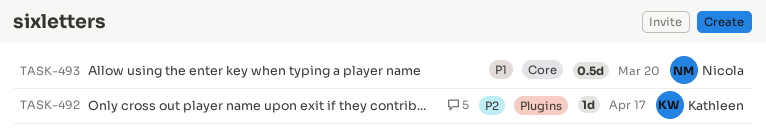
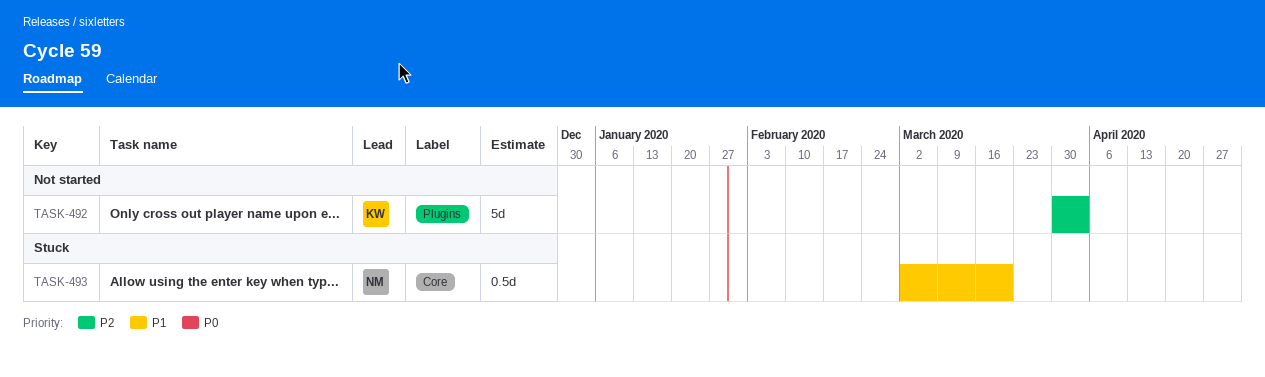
TASK-492, estimate: 1d -> 5d
TASK-492, due: Apr 17 -> Apr 3

